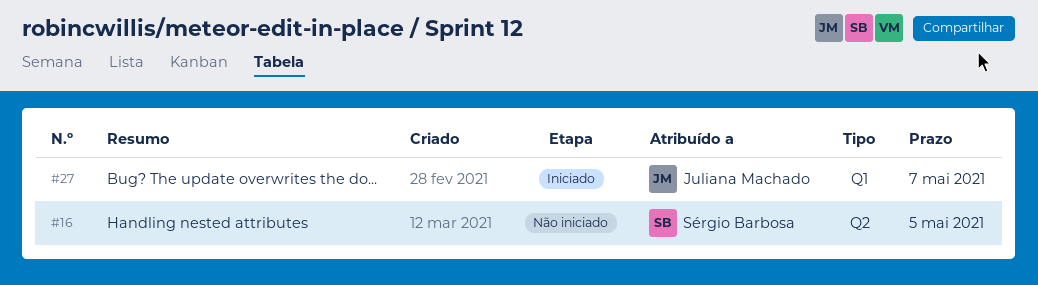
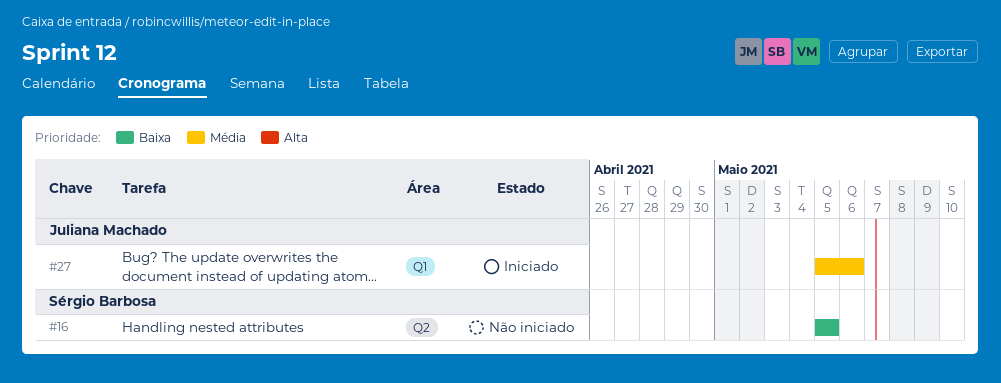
#27, due: May 7 -> May 6

